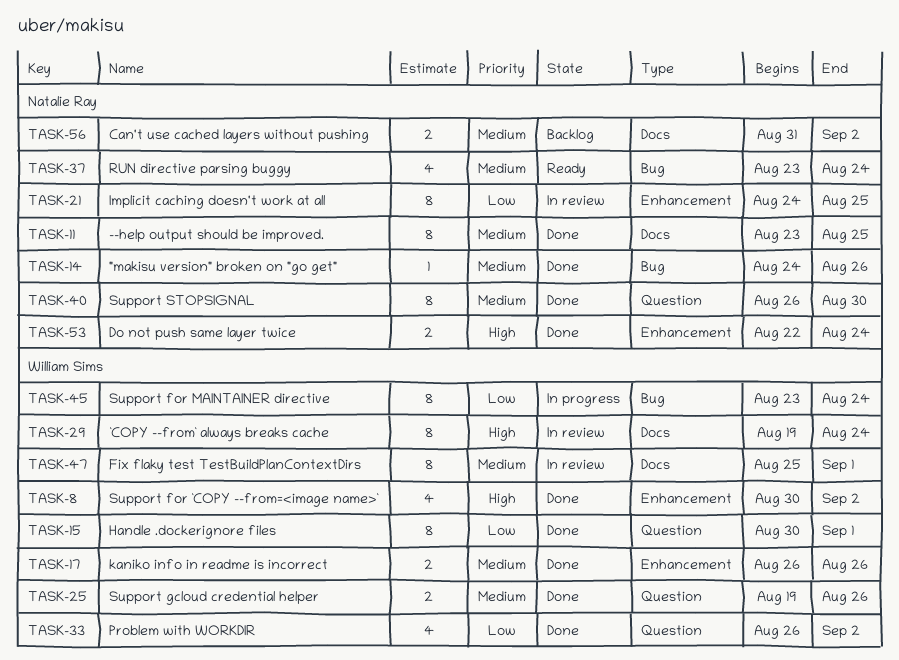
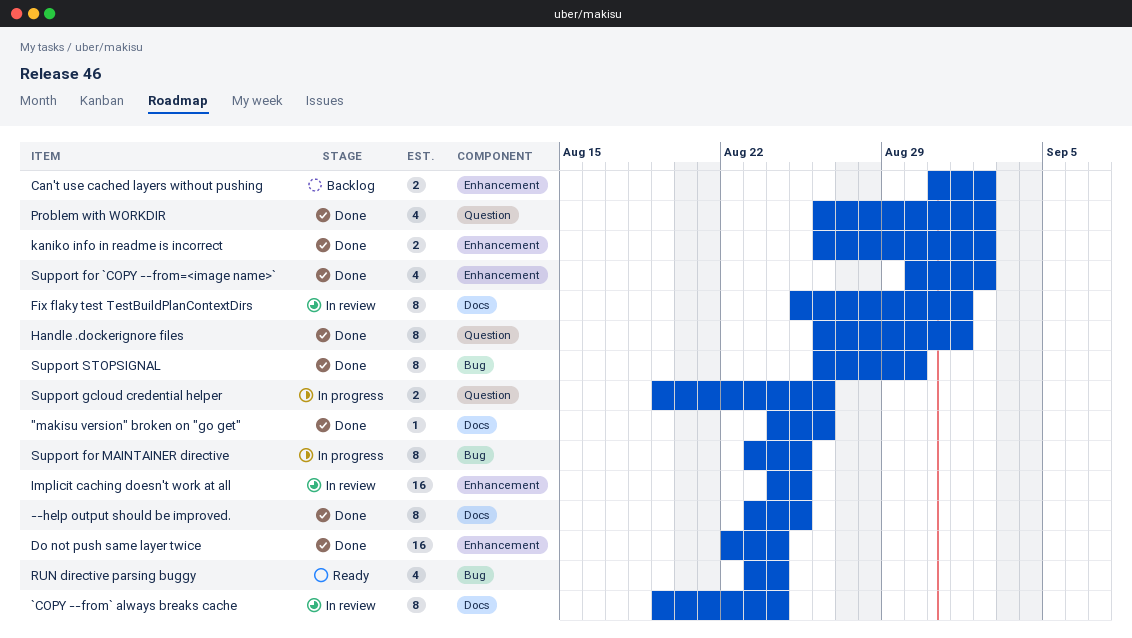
"makisu version" broken on "go get", label: Bug -> Docs
Can't use cached layers without pushing, label: Docs -> Enhancement
Do not push same layer twice, estimate: 2 -> 16
Handle .dockerignore files, start: Aug 30 -> Aug 26
Implicit caching doesn't work at all, estimate: 8 -> 16
kaniko info in readme is incorrect, due: Aug 26 -> Sep 2
Support for MAINTAINER directive, due: Aug 24 -> Aug 25
Support gcloud credential helper, status: Done -> In progress
Support STOPSIGNAL, label: Question -> Bug

